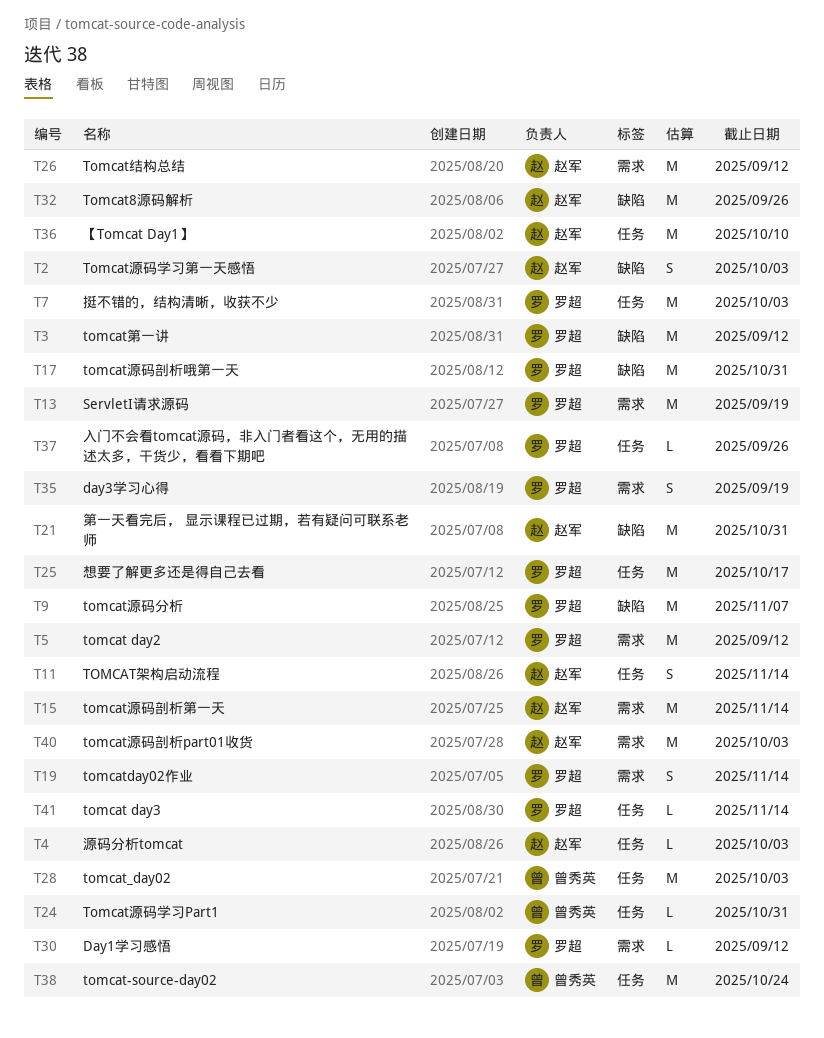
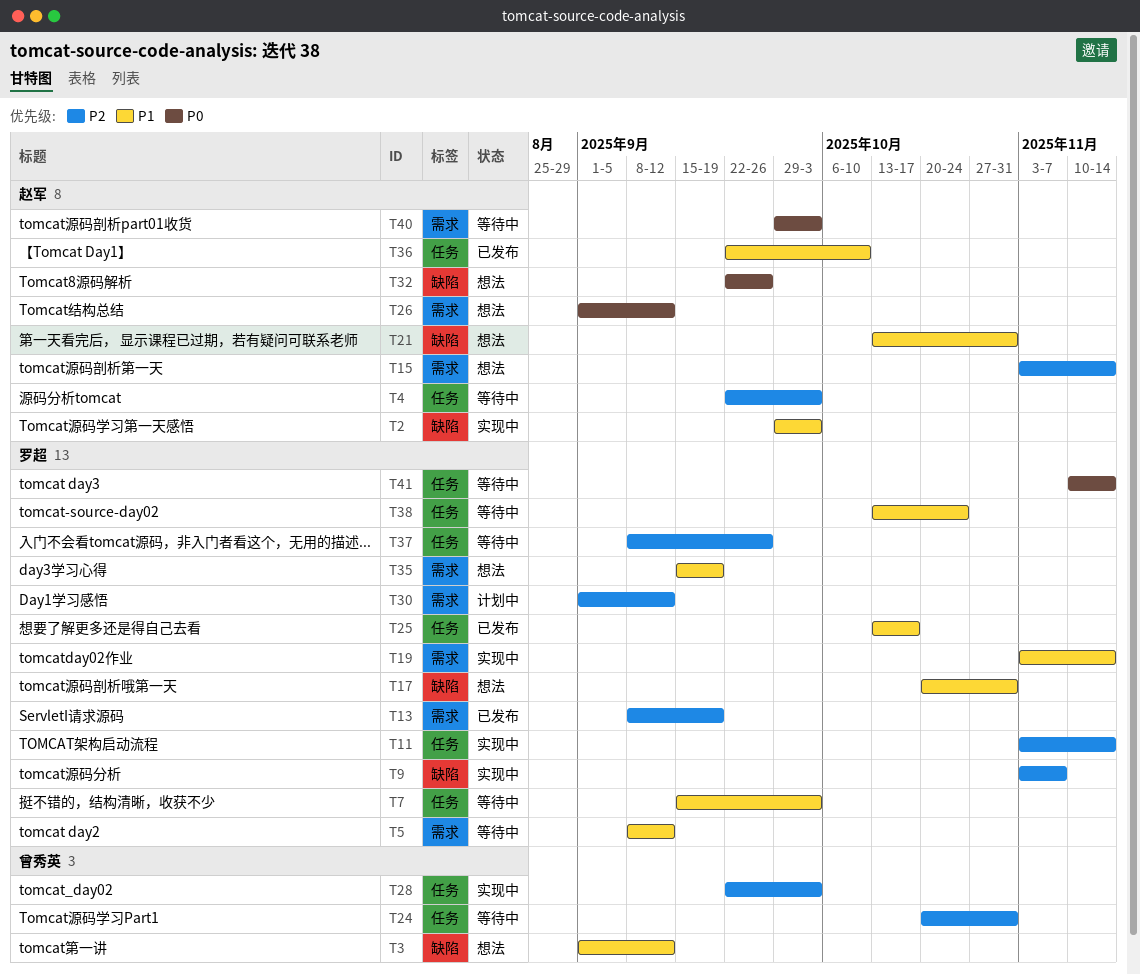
T3, owner: 罗超 -> 曾秀英
T11, owner: 赵军 -> 罗超
T38, owner: 曾秀英 -> 罗超

